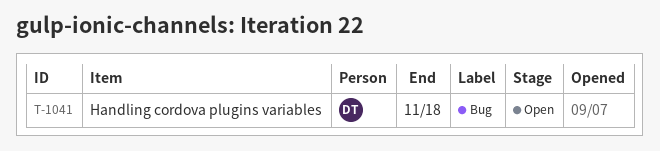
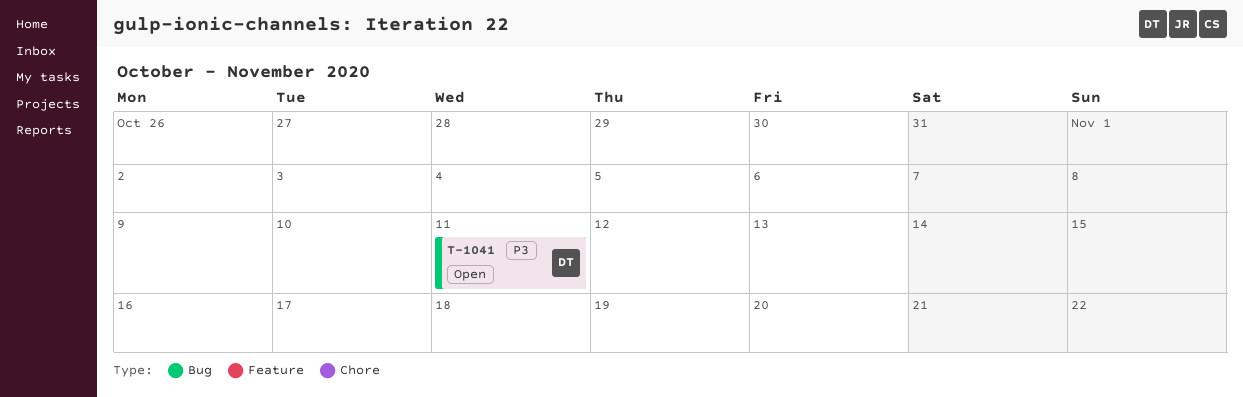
T-1041, due: Nov 18 -> Nov 11

